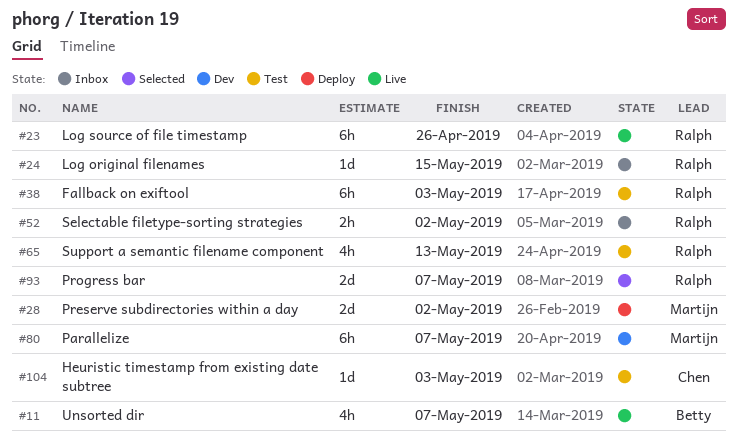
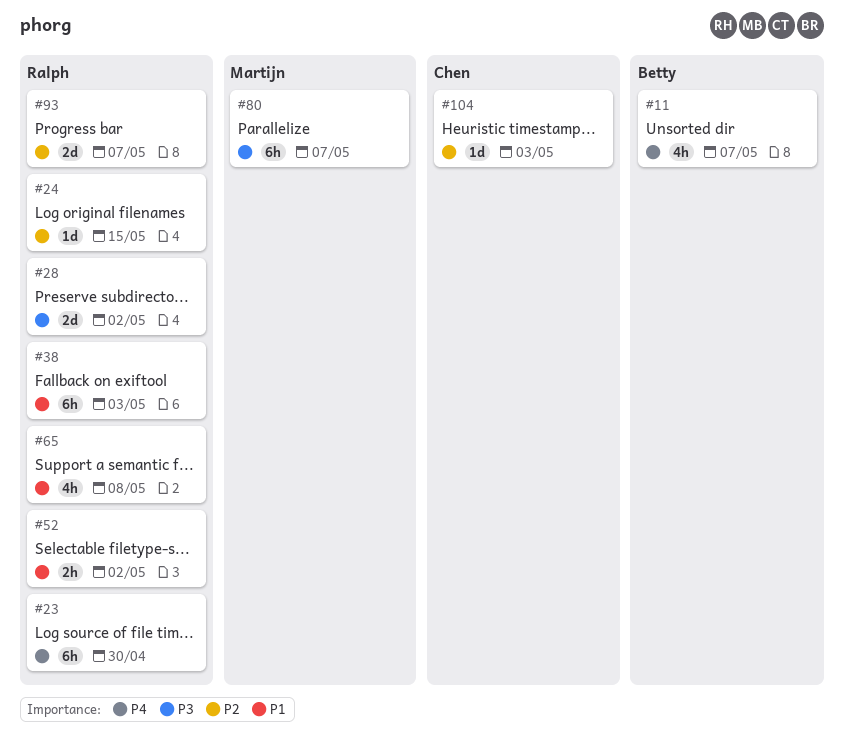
#23, due: Apr 26 -> Apr 30
#28, owner: Martijn -> Ralph
#65, due: May 13 -> May 8

